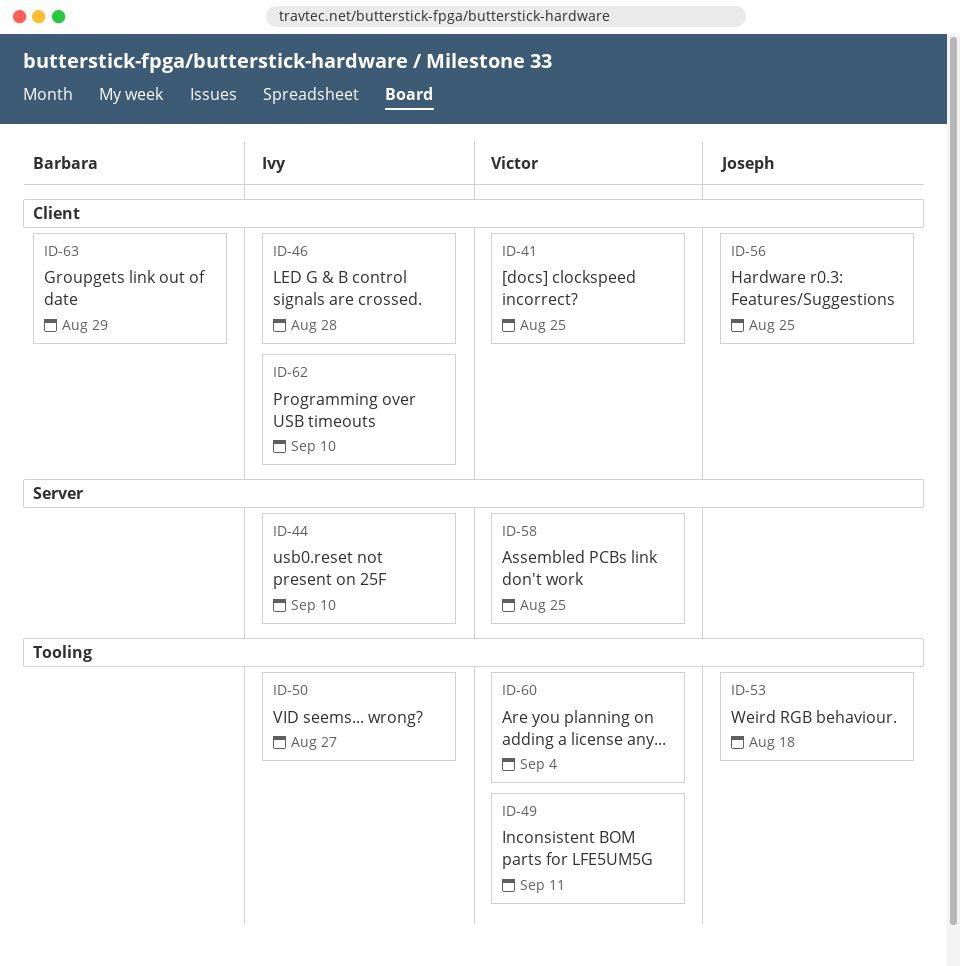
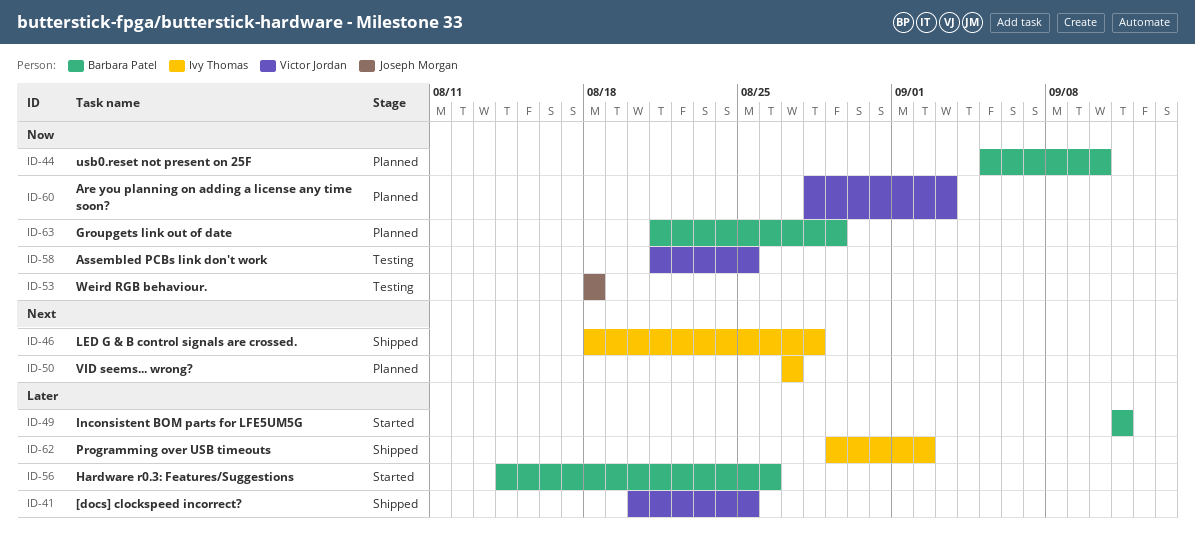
ID-44, owner: Ivy Thomas -> Barbara Patel
ID-49, owner: Victor Jordan -> Barbara Patel
ID-56, owner: Joseph Morgan -> Barbara Patel
ID-56, due: Aug 25 -> Aug 26
ID-60, due: Sep 4 -> Sep 3
ID-62, due: Sep 10 -> Sep 2

